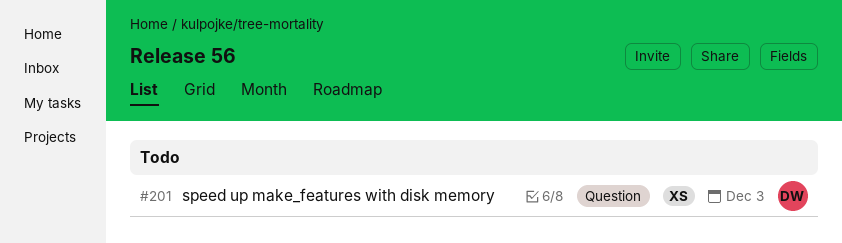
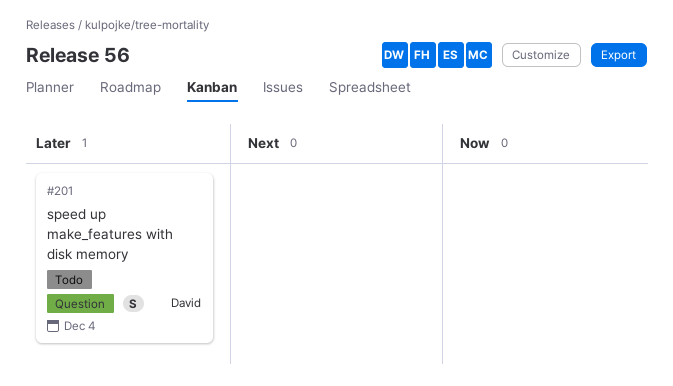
#201, estimate: XS -> S
#201, due: Dec 3 -> Dec 4

